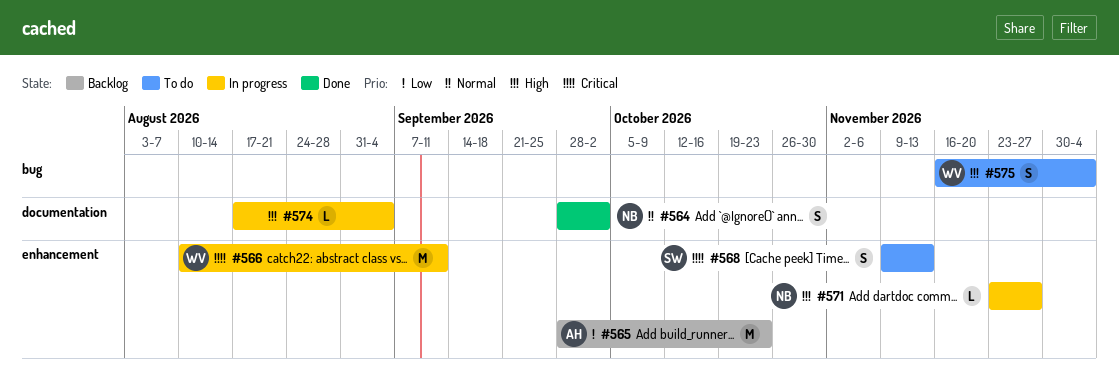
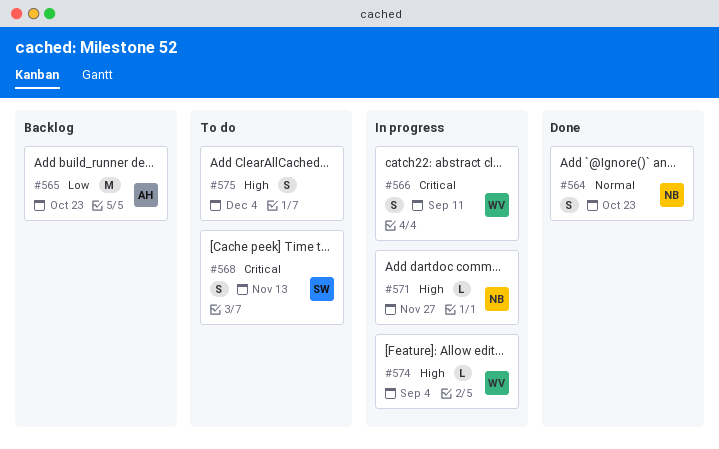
#564, due: Oct 2 -> Oct 23
#566, estimate: M -> S
#574, owner: none -> WV
#575, owner: WV -> none

